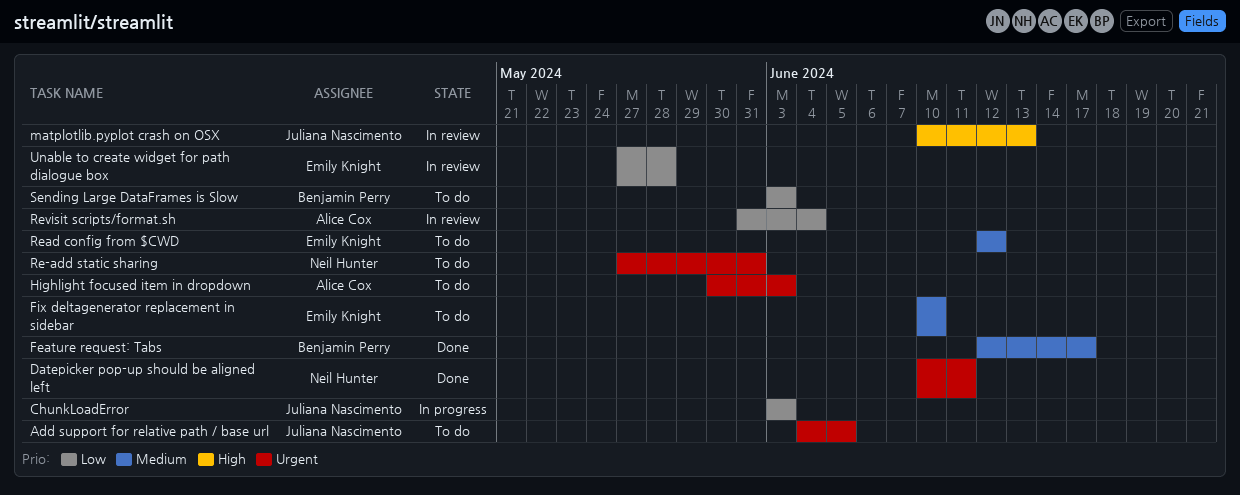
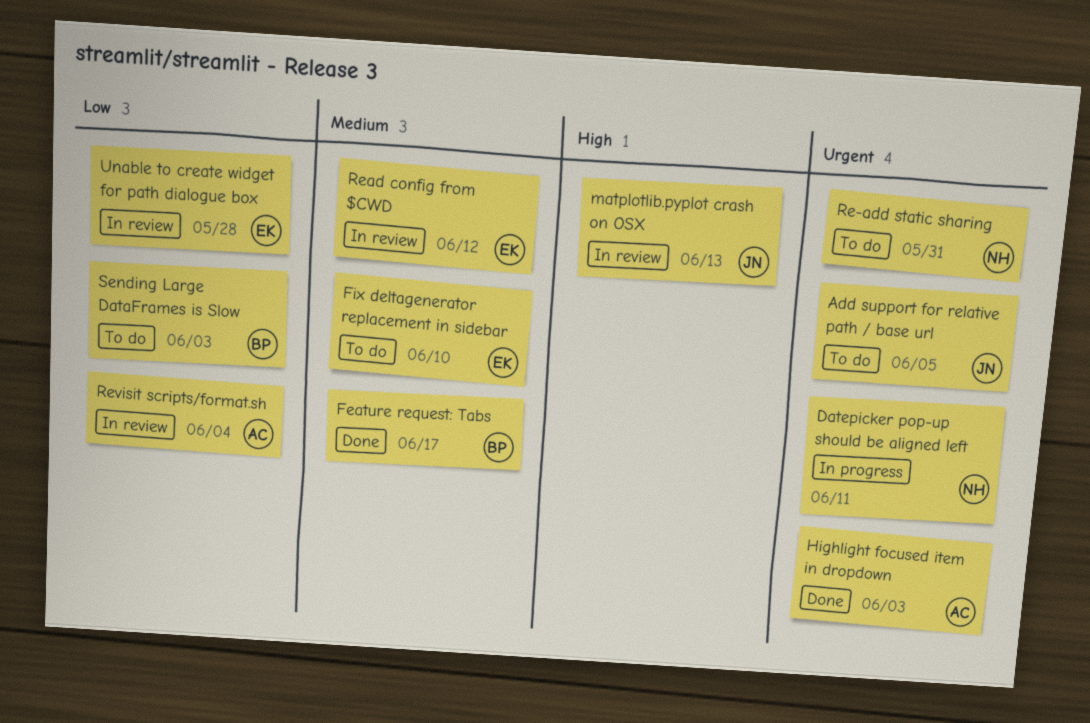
ChunkLoadError: present -> none
Datepicker pop-up should be aligned left, status: Done -> In progress
Highlight focused item in dropdown, status: To do -> Done
Read config from $CWD, status: To do -> In review

